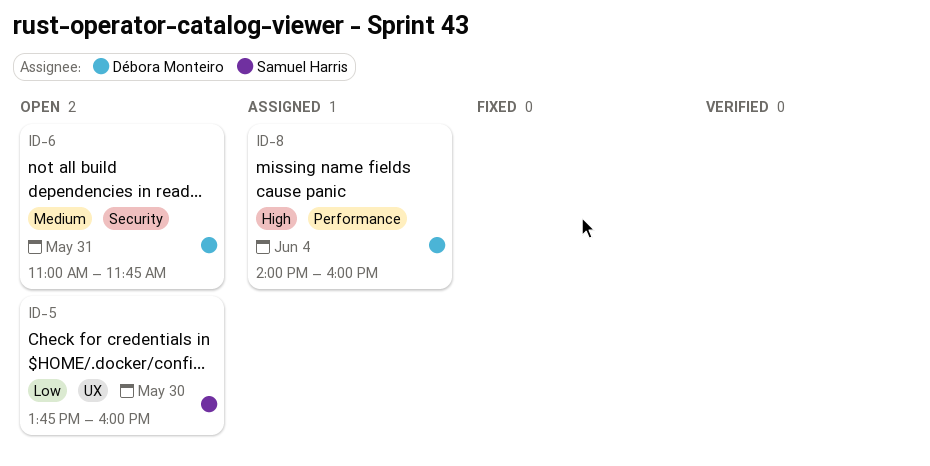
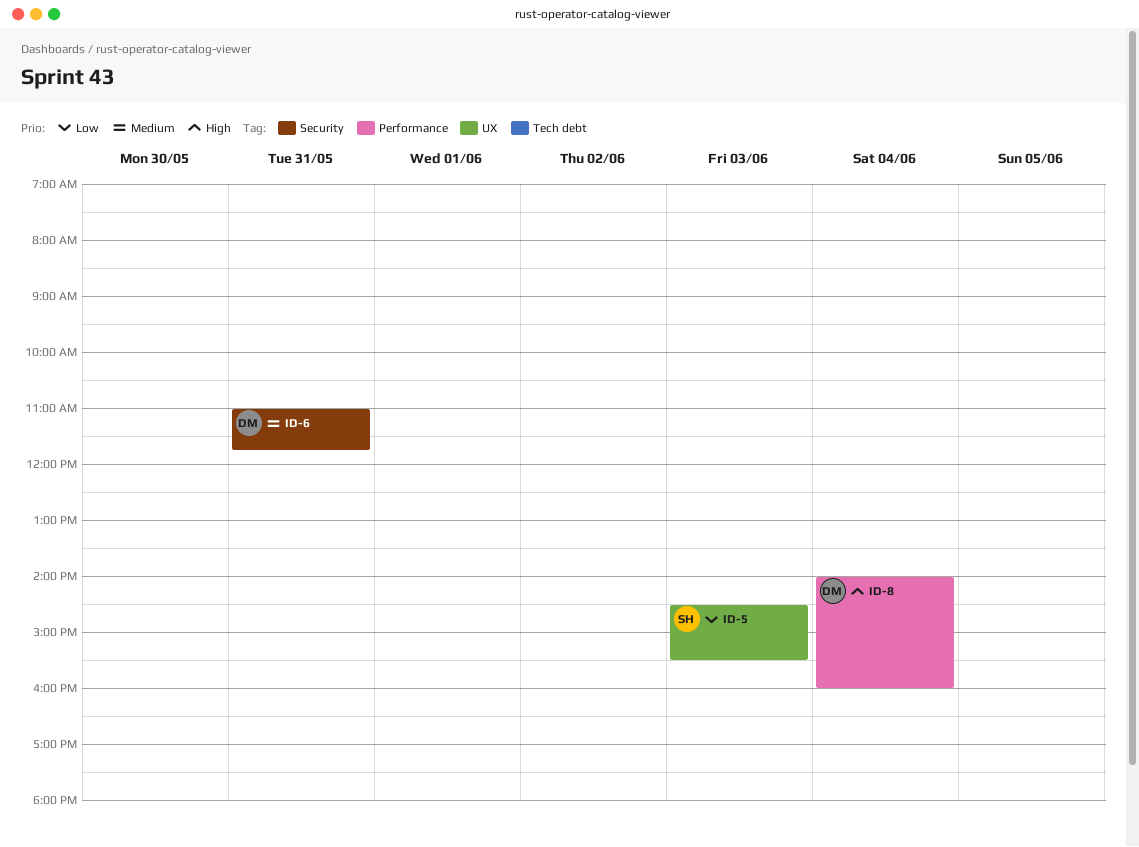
ID-5, day: May 30 -> Jun 3
ID-5, begins: 13:45 -> 14:30
ID-5, ends: 16:00 -> 15:30

